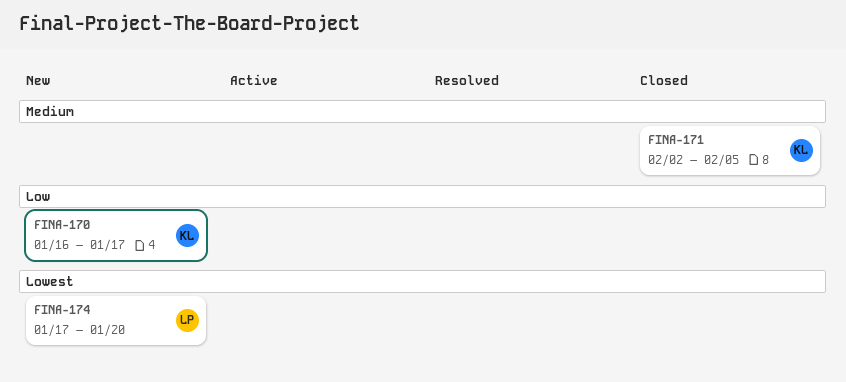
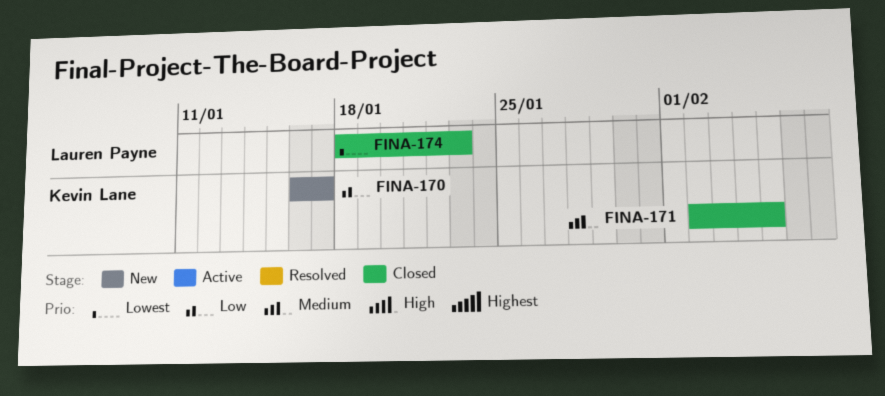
FINA-174, status: New -> Closed
FINA-174, start: Jan 17 -> Jan 18
FINA-174, due: Jan 20 -> Jan 23

